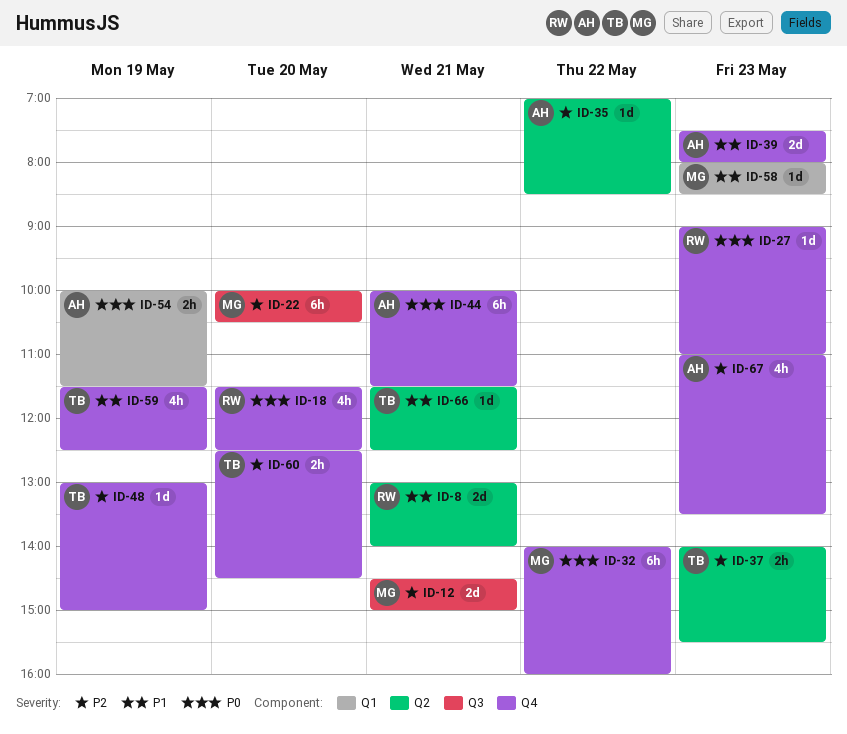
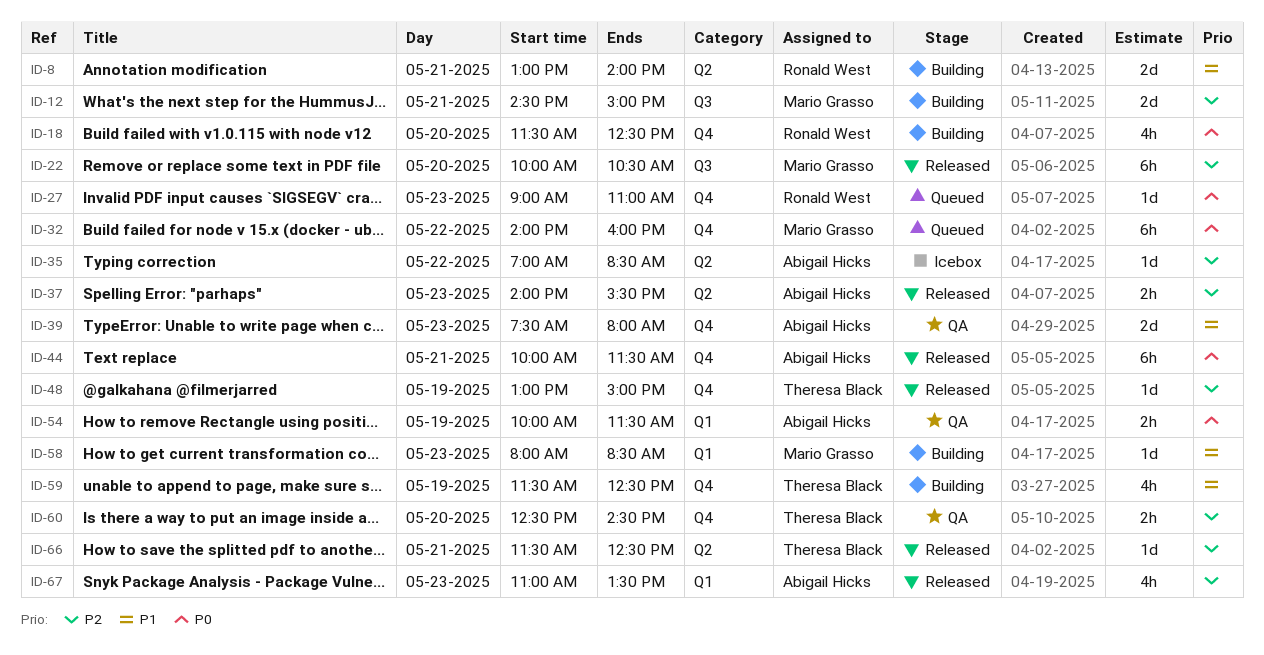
ID-37, owner: Theresa Black -> Abigail Hicks
ID-66, priority: P1 -> P2
ID-67, label: Q4 -> Q1

